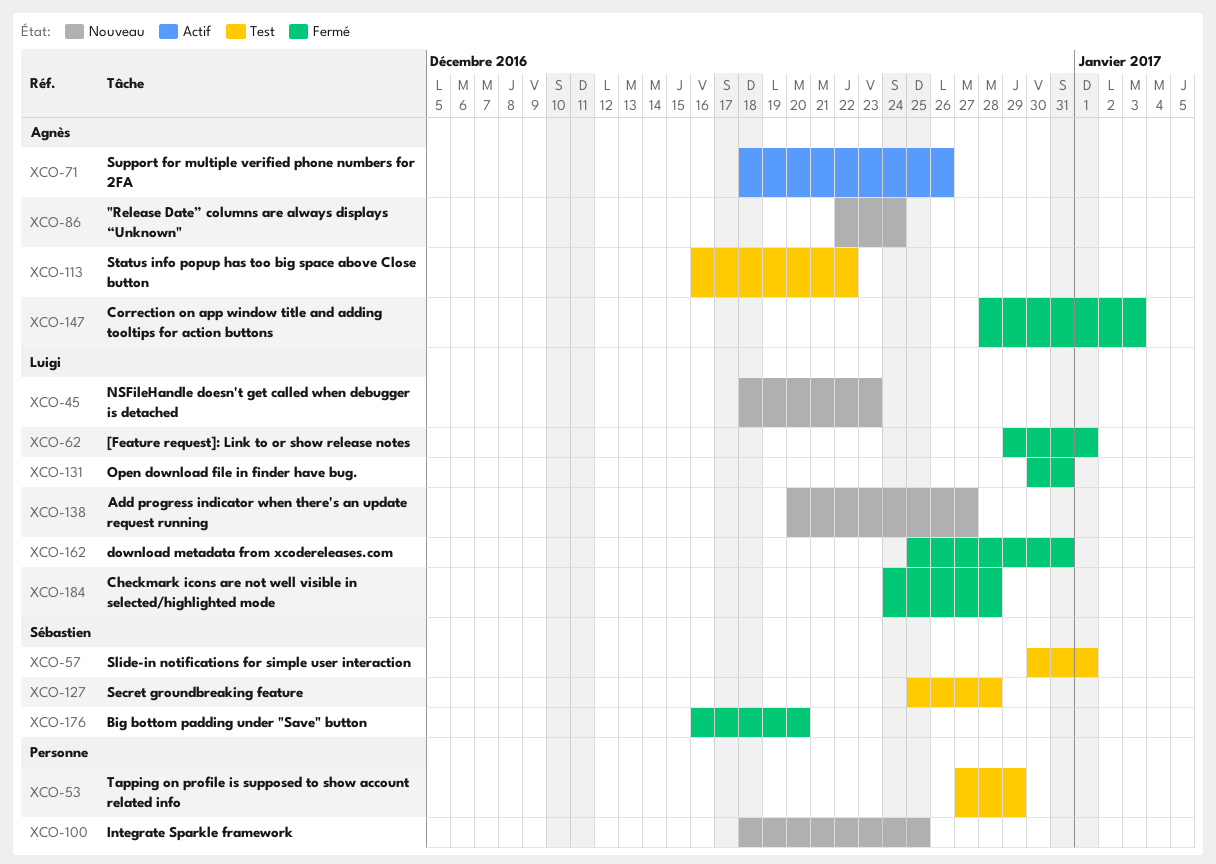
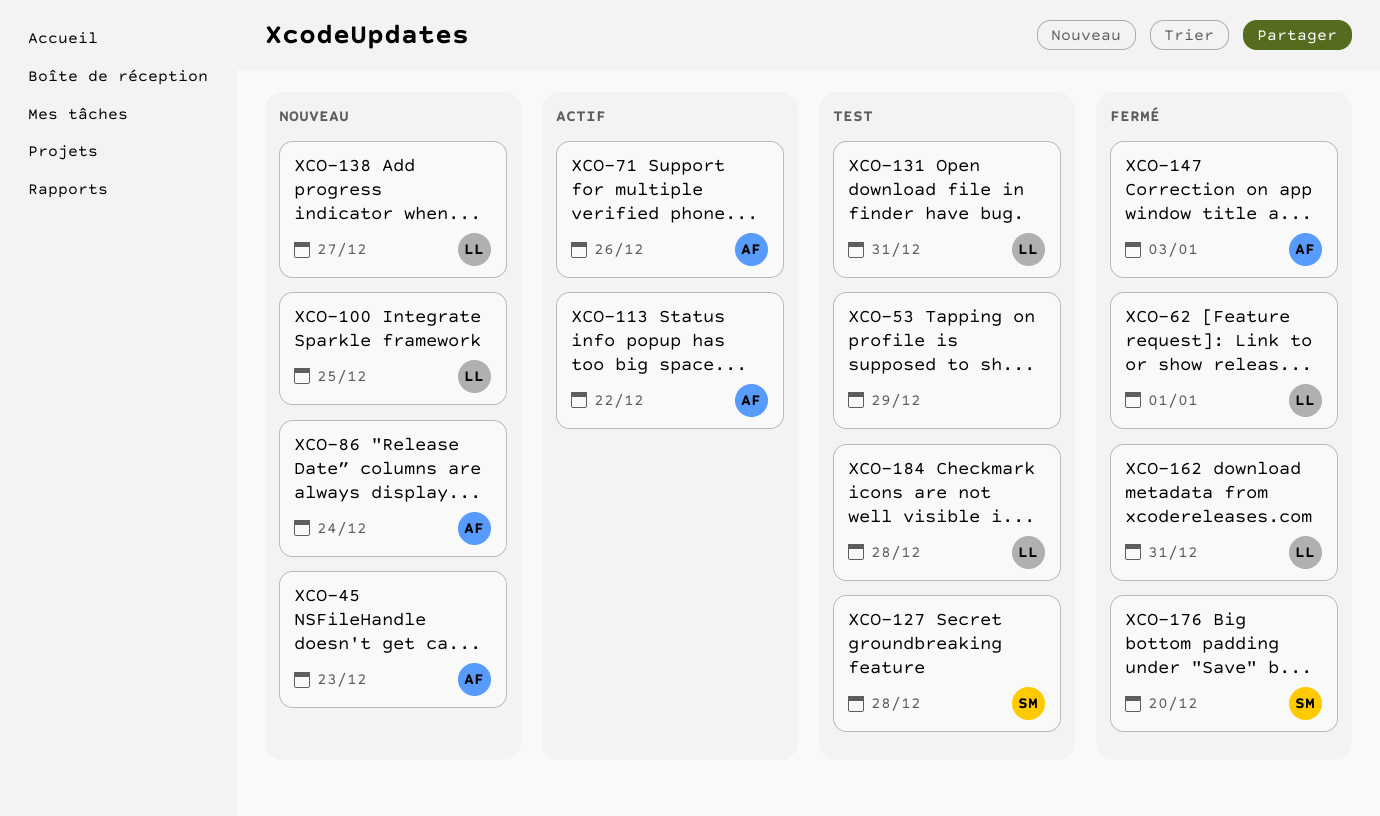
XCO-45, owner: Luigi -> Agnès
XCO-57: present -> none
XCO-100, owner: none -> Luigi
XCO-113, status: Test -> Actif
XCO-131, status: Fermé -> Test
XCO-184, status: Fermé -> Test

